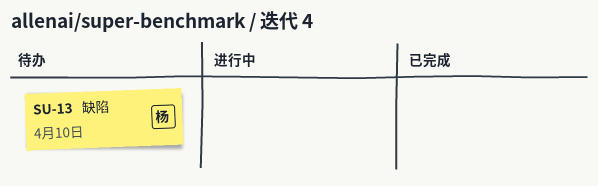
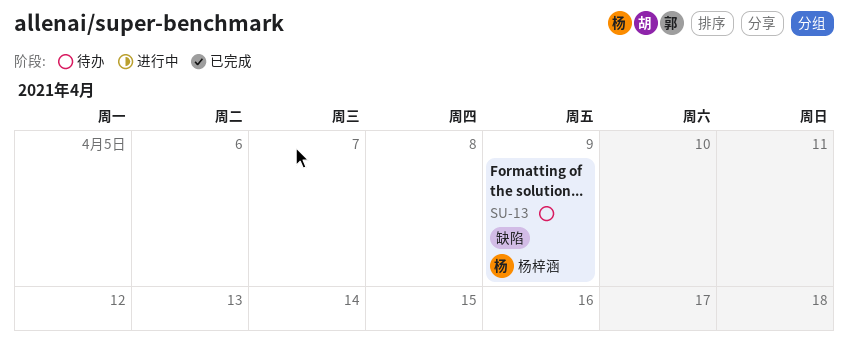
SU-13, due: Apr 10 -> Apr 9

